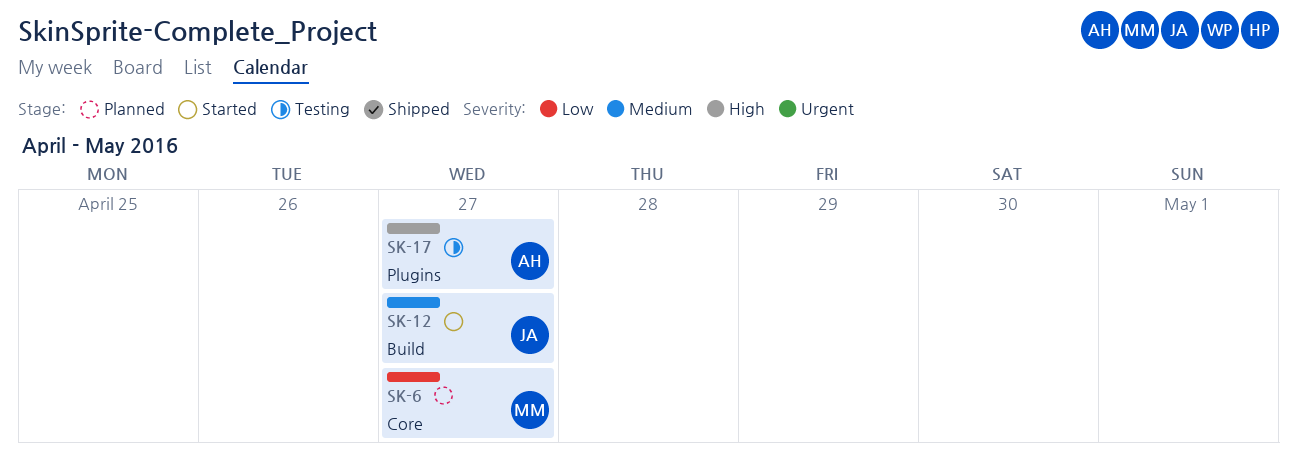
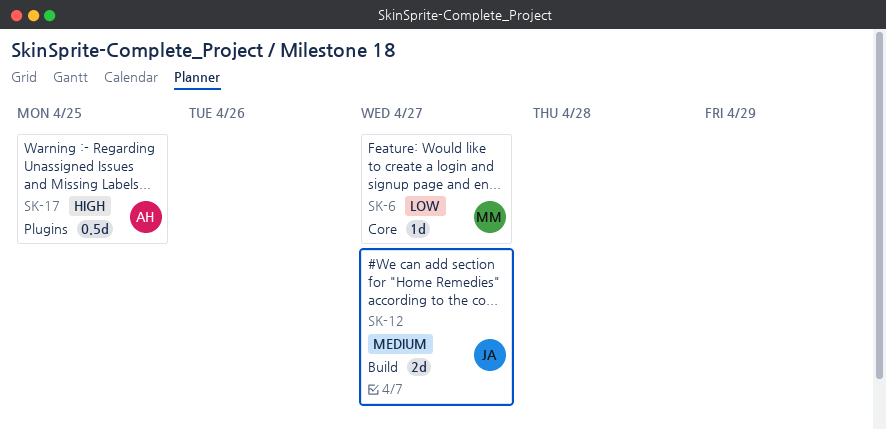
SK-17, due: Apr 27 -> Apr 25

